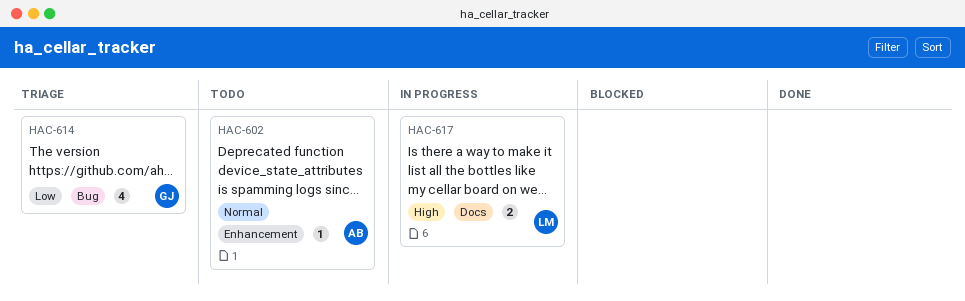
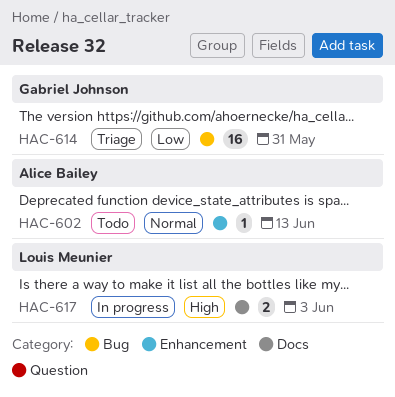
HAC-614, estimate: 4 -> 16

